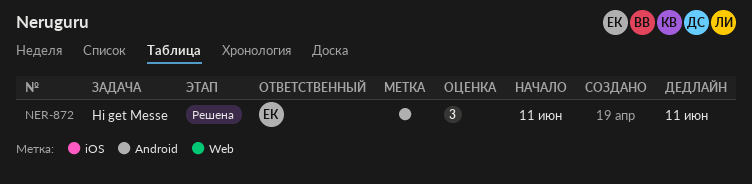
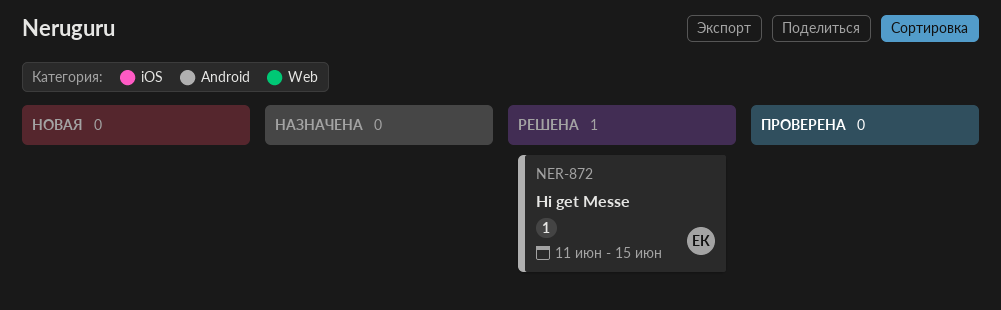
NER-872, estimate: 3 -> 1
NER-872, due: Jun 11 -> Jun 15

